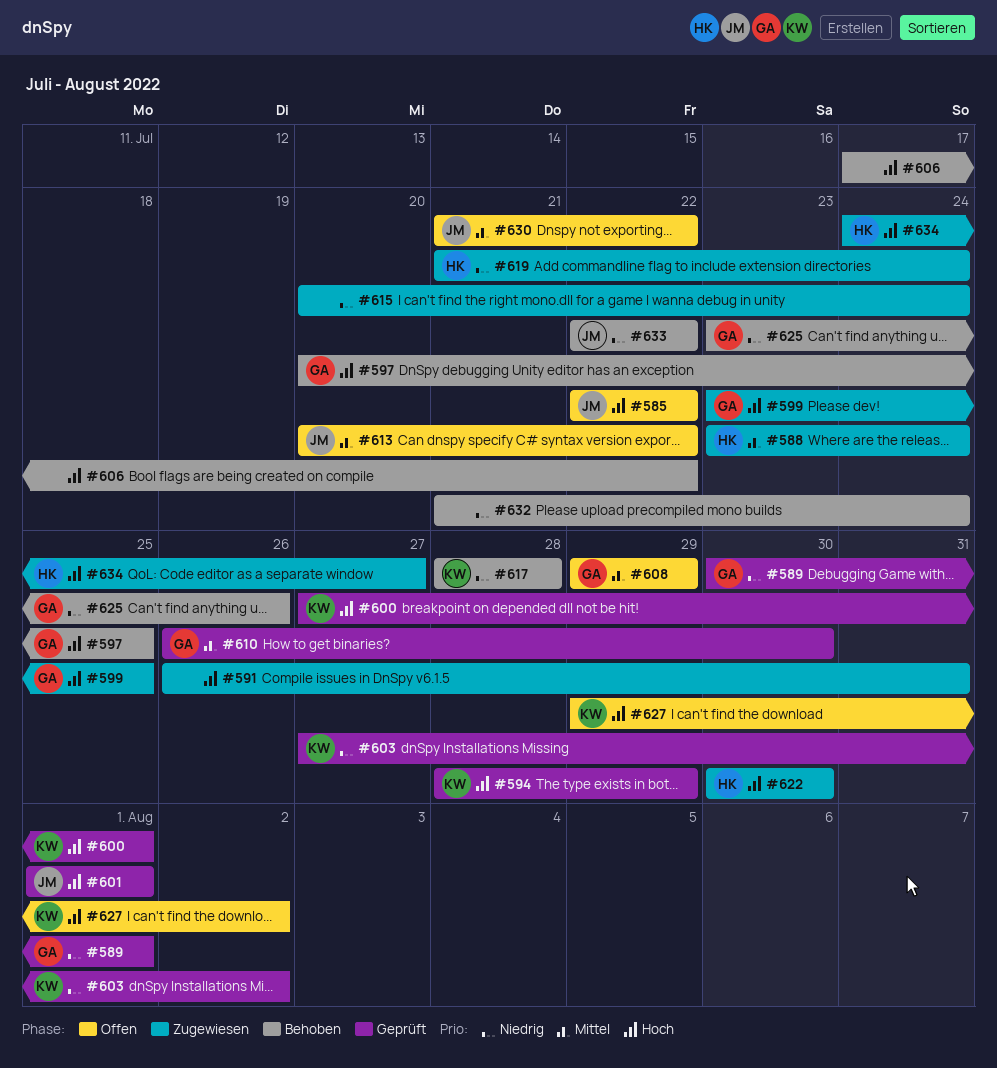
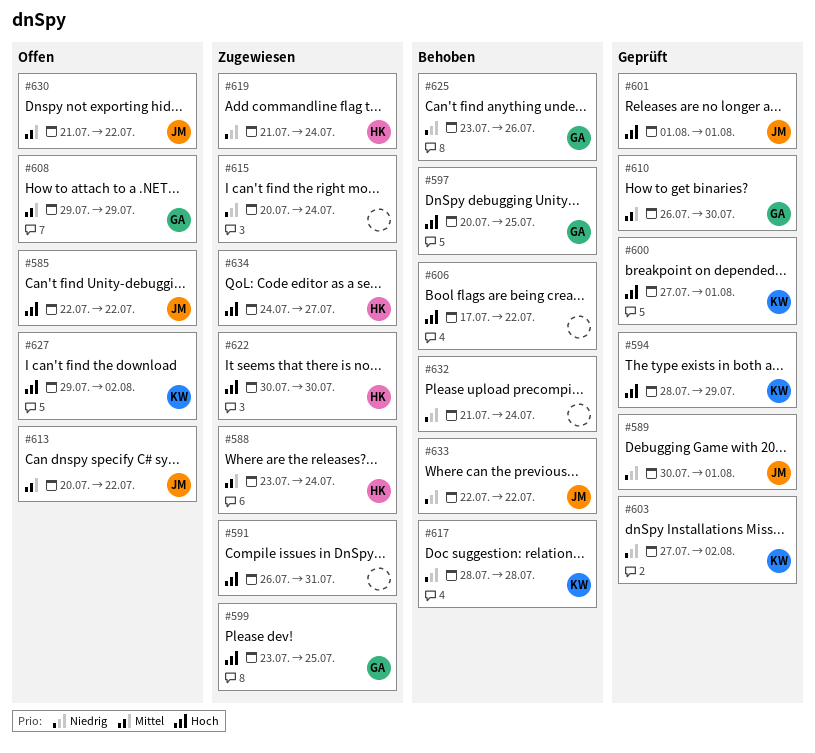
#589, owner: GA -> JM

